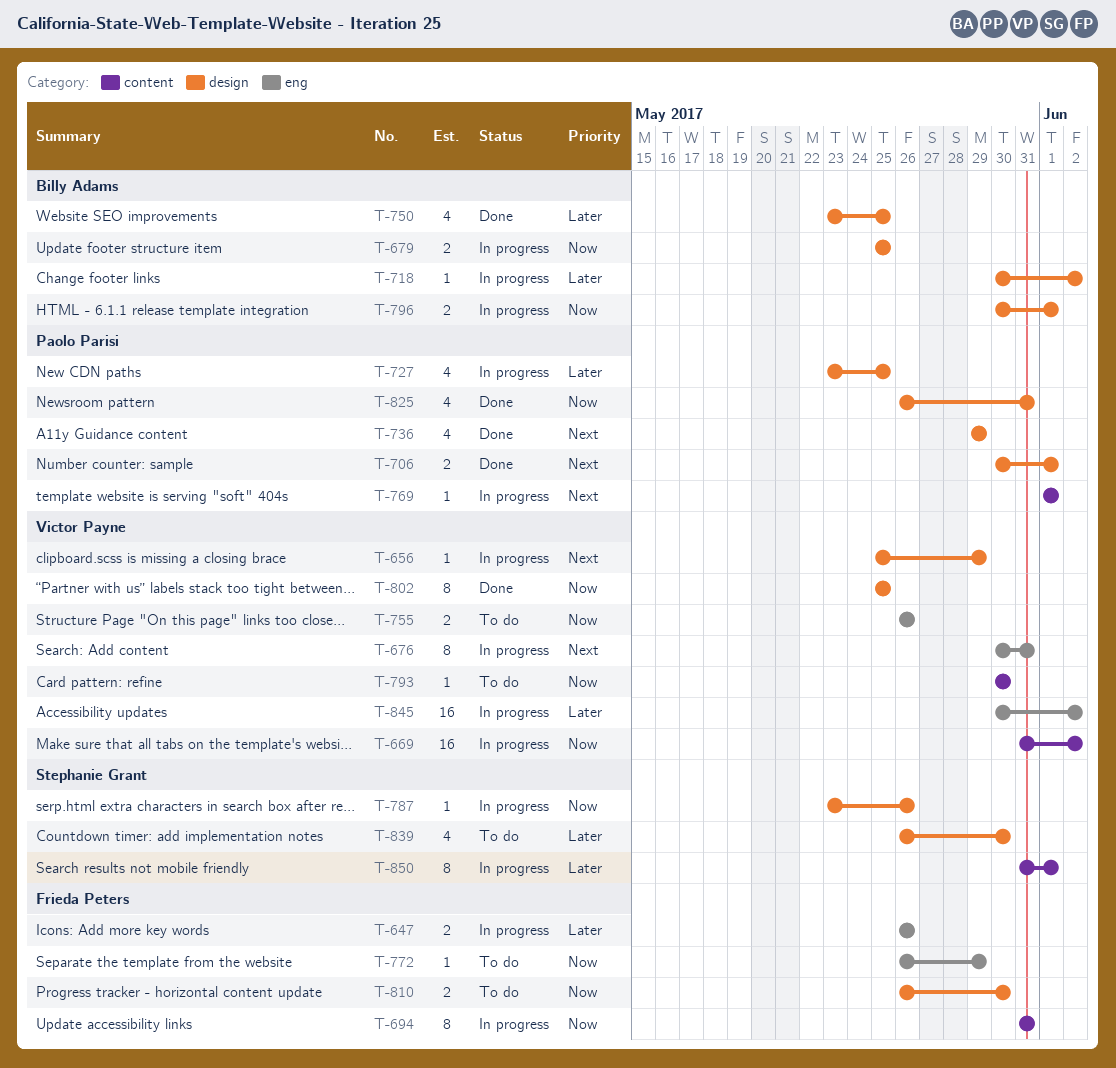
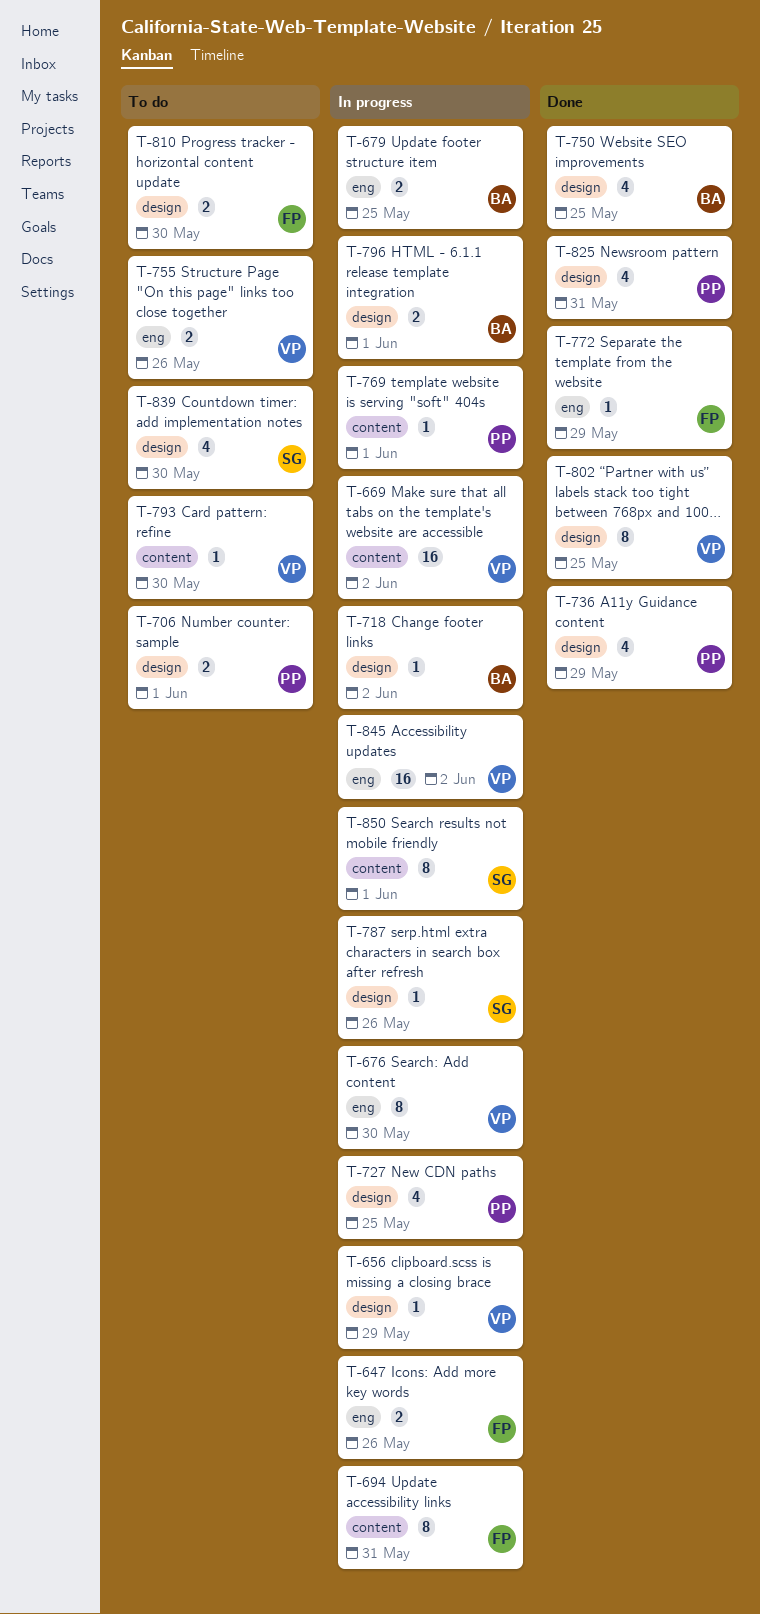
T-676, due: May 31 -> May 30
T-679, label: design -> eng
T-706, status: Done -> To do
T-772, status: To do -> Done

